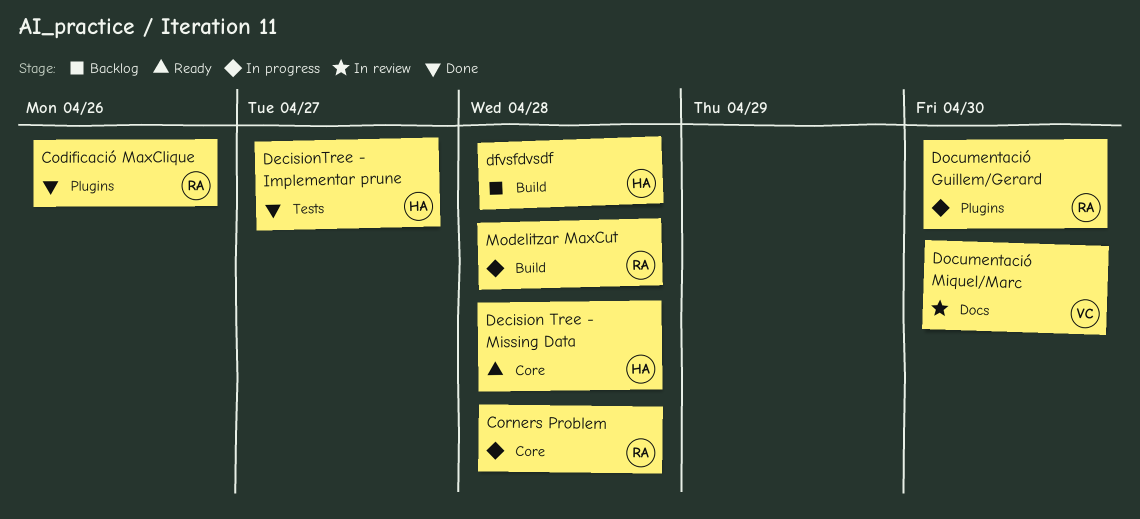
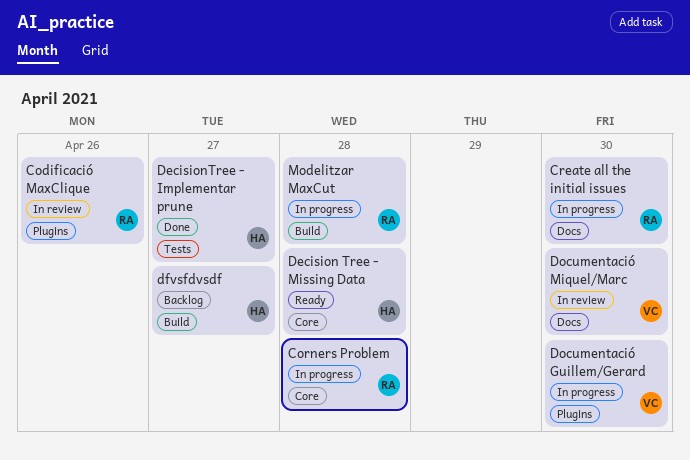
Codificació MaxClique, status: Done -> In review
Create all the initial issues: none -> present
dfvsfdvsdf, due: Apr 28 -> Apr 27
Documentació Guillem/Gerard, owner: RA -> VC

